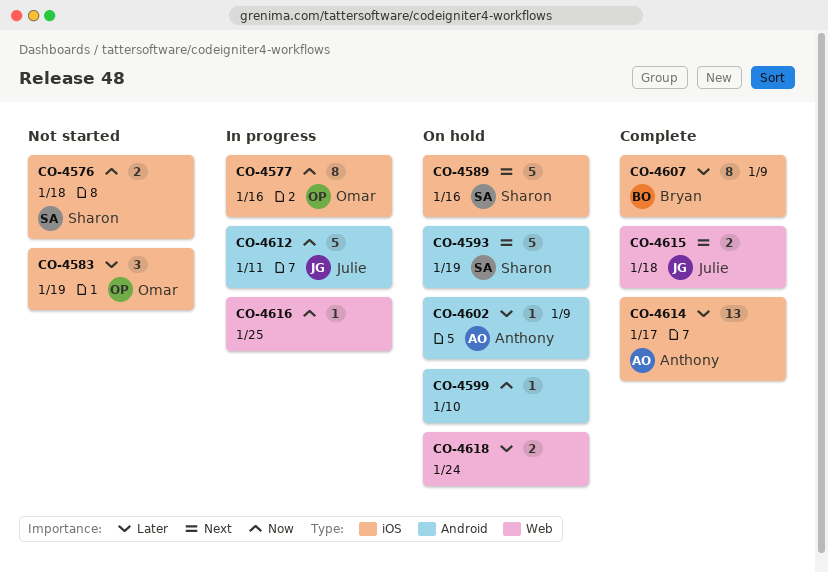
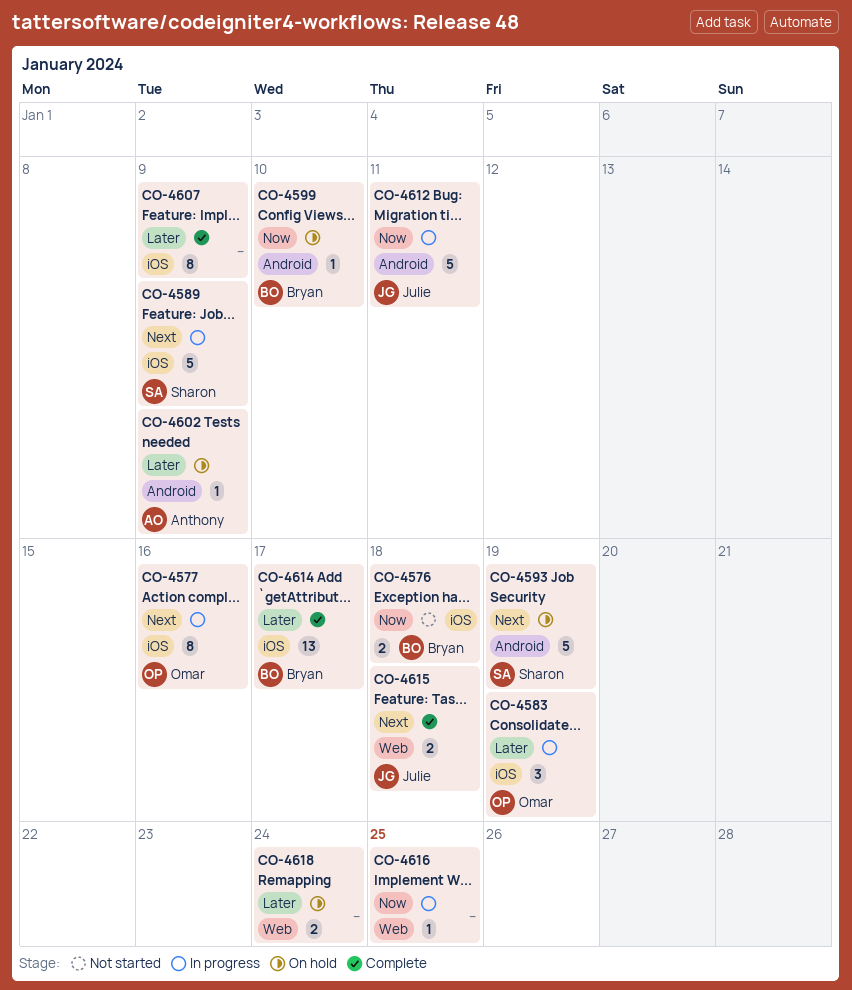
CO-4576, owner: Sharon -> Bryan
CO-4577, priority: Now -> Next
CO-4583, status: Not started -> In progress
CO-4589, status: On hold -> In progress
CO-4589, due: Jan 16 -> Jan 9
CO-4599, owner: none -> Bryan
CO-4607, owner: Bryan -> none
CO-4614, owner: Anthony -> Bryan

